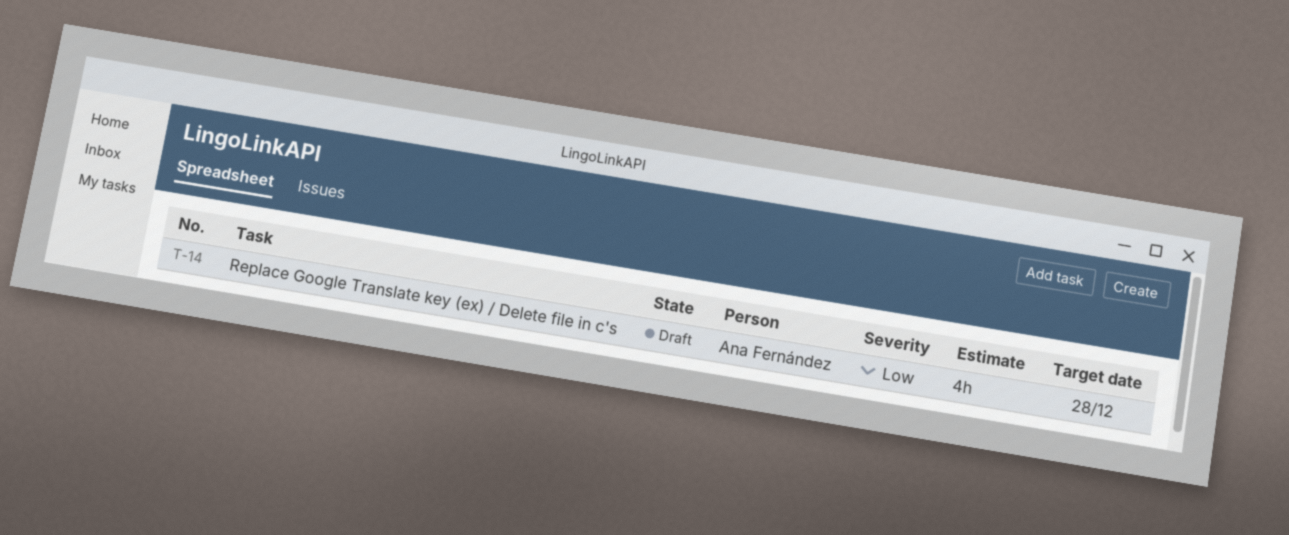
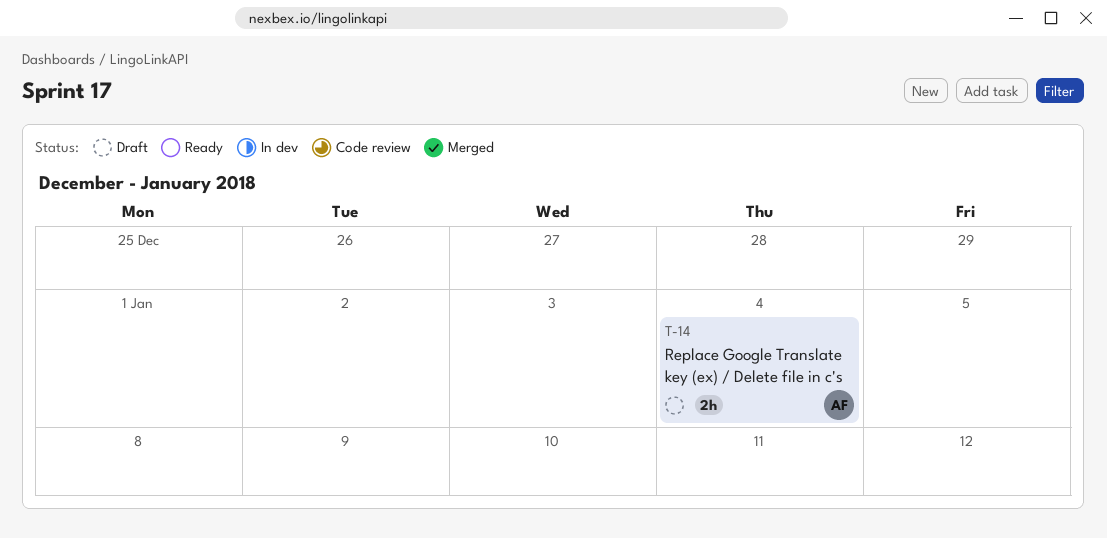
T-14, estimate: 4h -> 2h
T-14, due: Dec 28 -> Jan 4

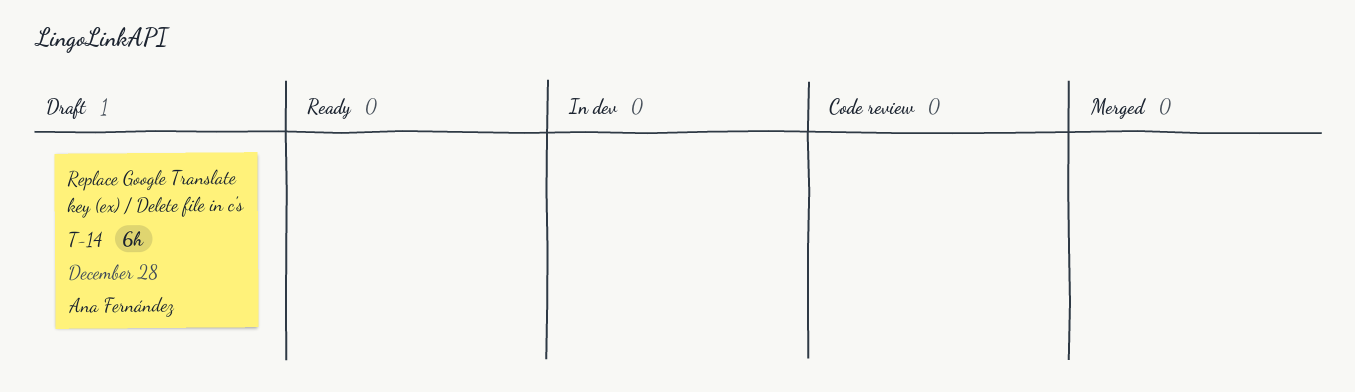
T-14, estimate: 2h -> 6h
T-14, due: Jan 4 -> Dec 28

